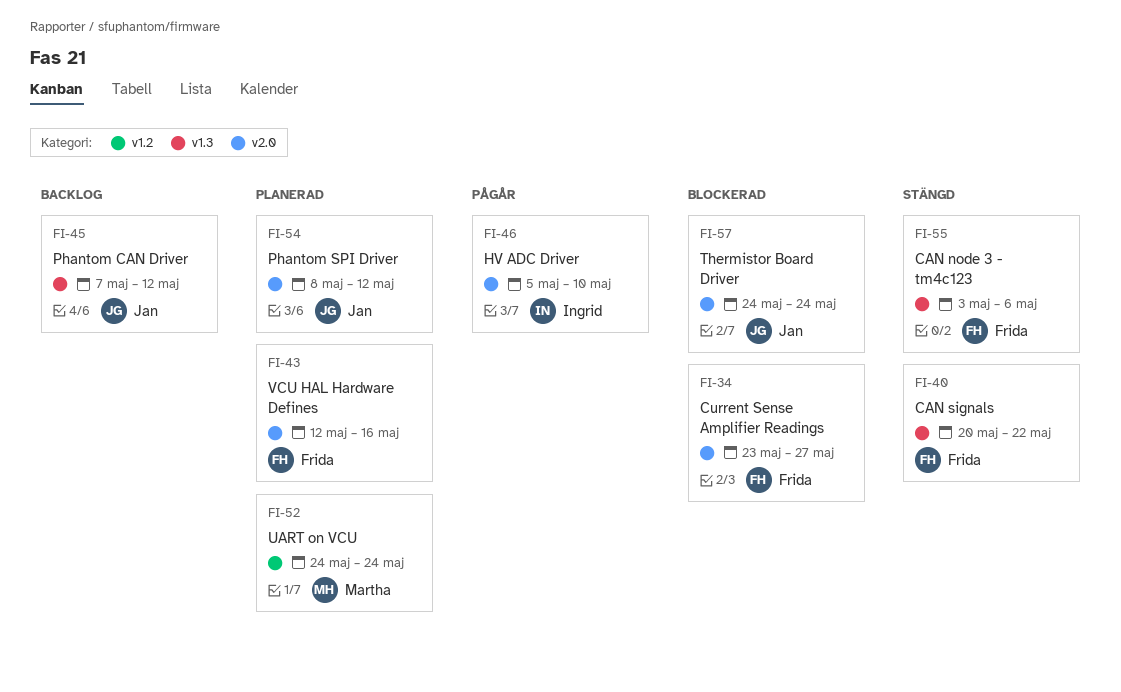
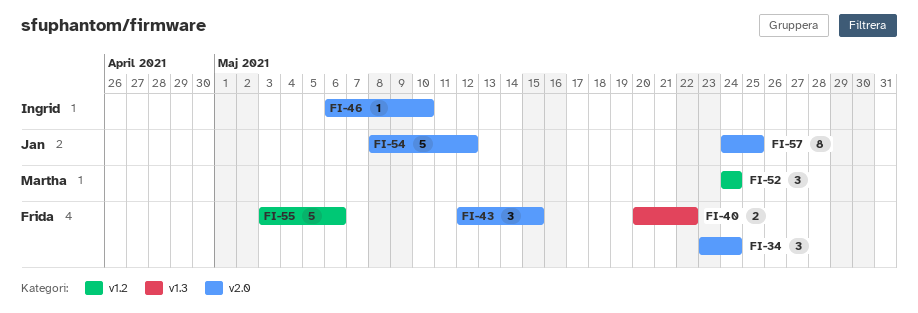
FI-34, due: May 27 -> May 24
FI-43, due: May 16 -> May 15
FI-45: present -> none
FI-46, start: May 5 -> May 6
FI-55, label: v1.3 -> v1.2
FI-57, due: May 24 -> May 25

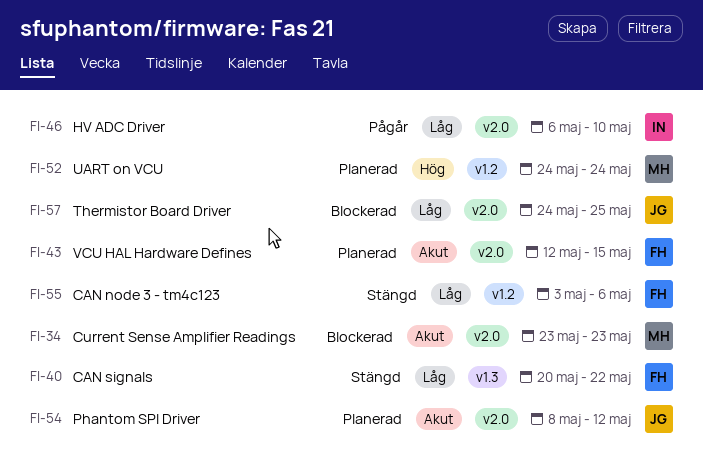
FI-34, owner: Frida -> Martha
FI-34, due: May 24 -> May 23

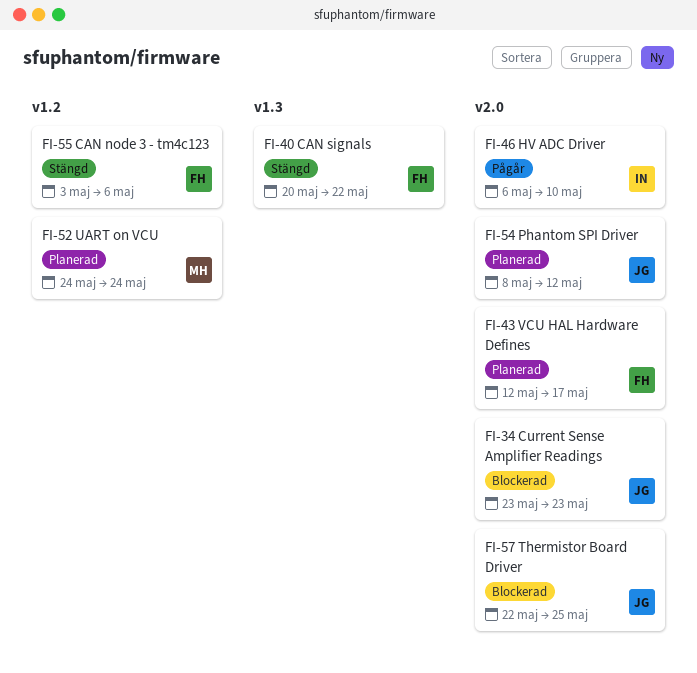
FI-34, owner: MH -> JG
FI-43, due: May 15 -> May 17
FI-57, start: May 24 -> May 22

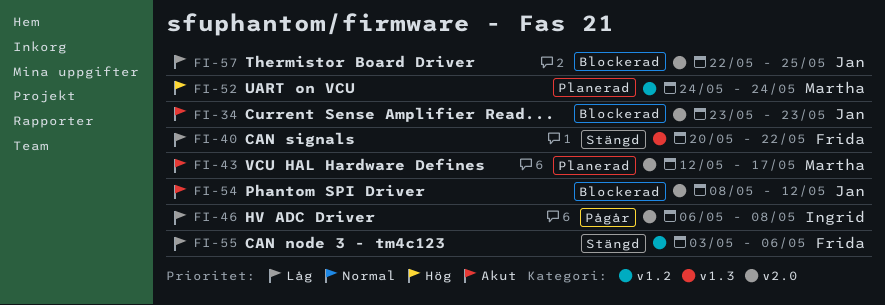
FI-43, owner: Frida -> Martha
FI-46, due: May 10 -> May 8
FI-54, status: Planerad -> Blockerad

